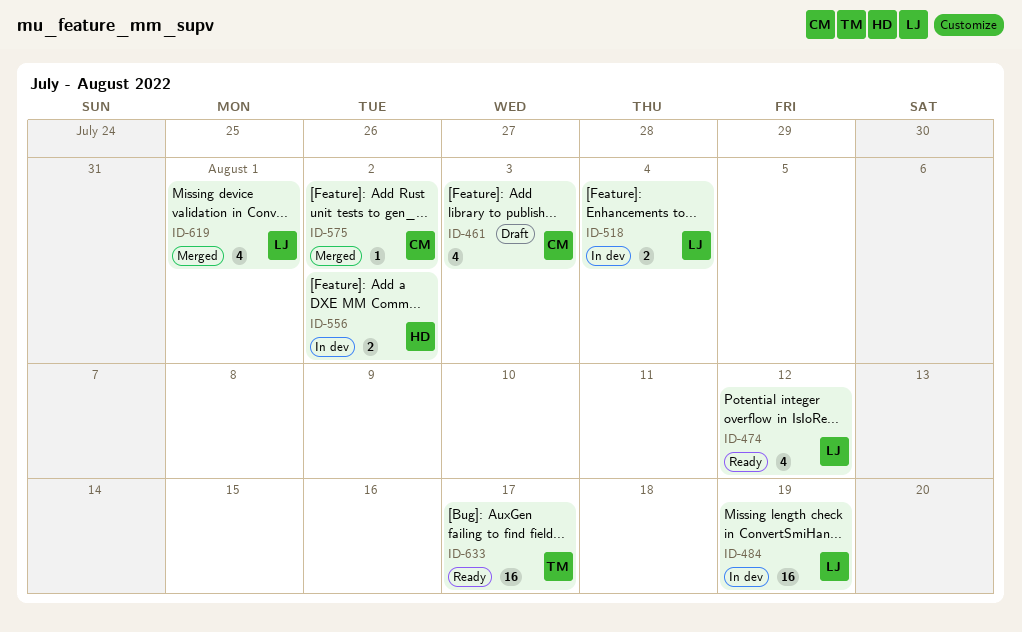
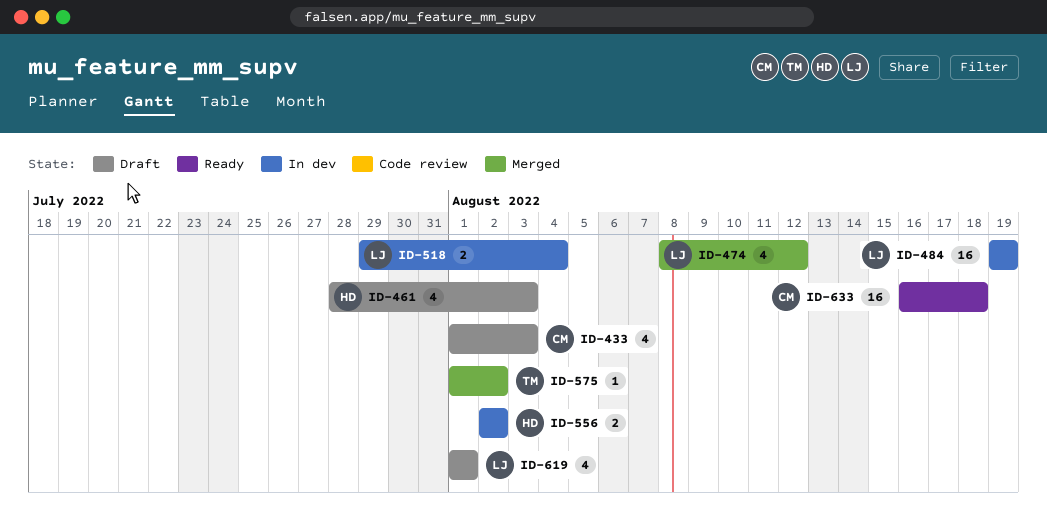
ID-433: none -> present
ID-461, owner: CM -> HD
ID-474, status: Ready -> Merged
ID-575, owner: CM -> TM
ID-619, status: Merged -> Draft
ID-633, owner: TM -> CM
ID-633, due: Aug 17 -> Aug 18

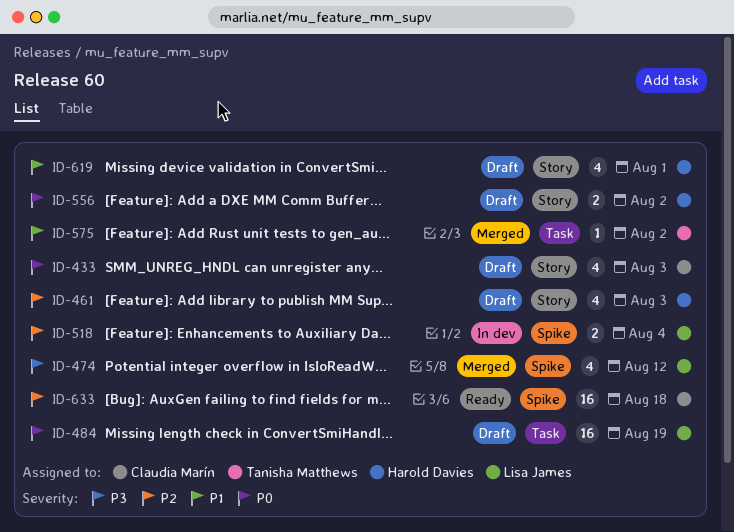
ID-484, status: In dev -> Draft
ID-556, status: In dev -> Draft
ID-619, owner: Lisa James -> Harold Davies

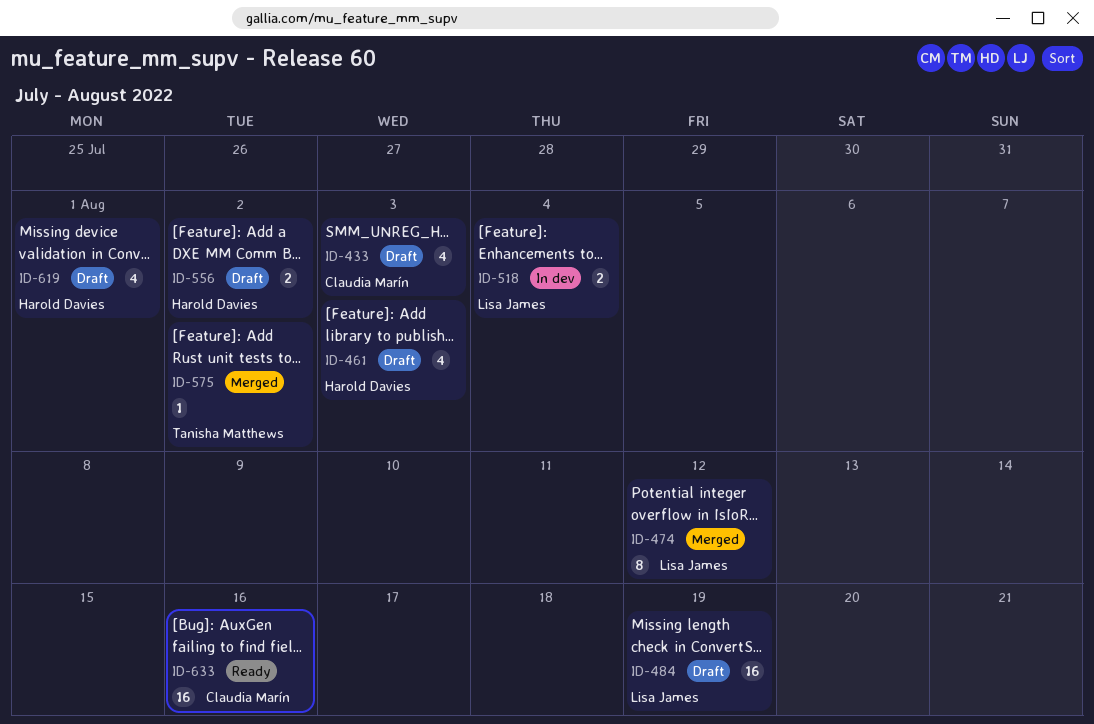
ID-474, estimate: 4 -> 8
ID-633, due: Aug 18 -> Aug 16

